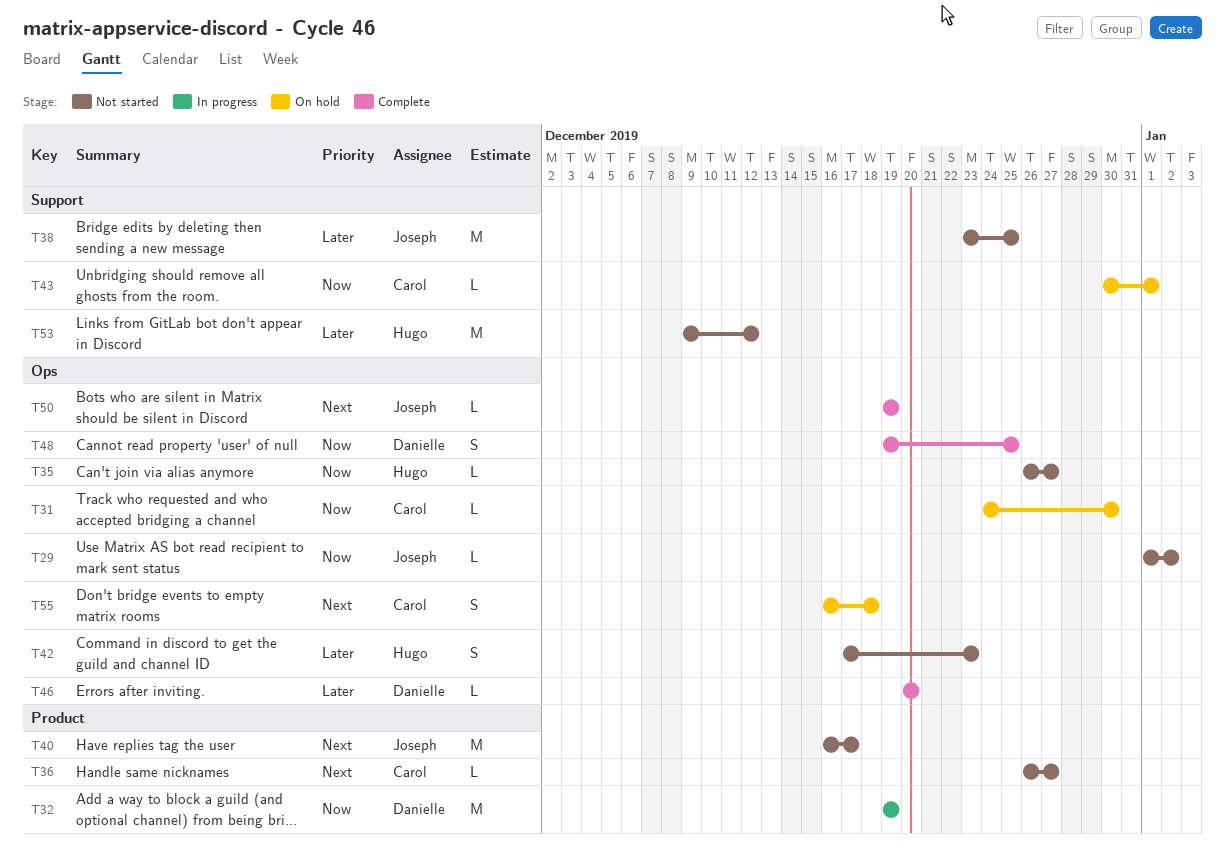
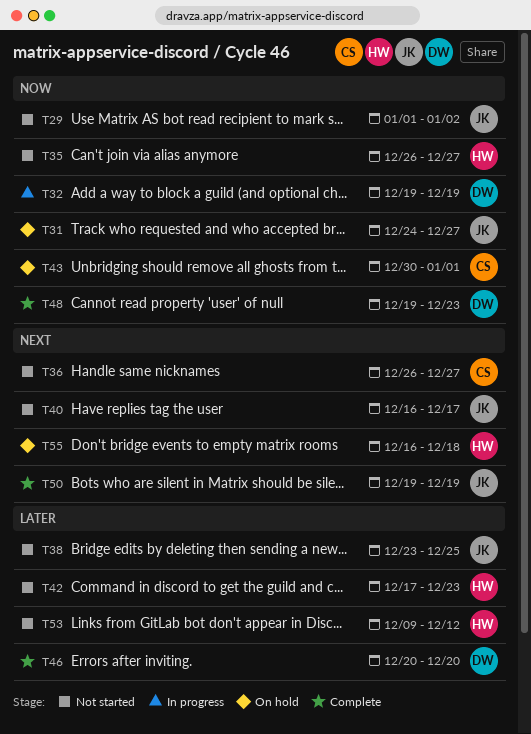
T31, owner: Carol -> Joseph
T31, due: Dec 30 -> Dec 27
T48, due: Dec 25 -> Dec 23
T55, owner: Carol -> Hugo

